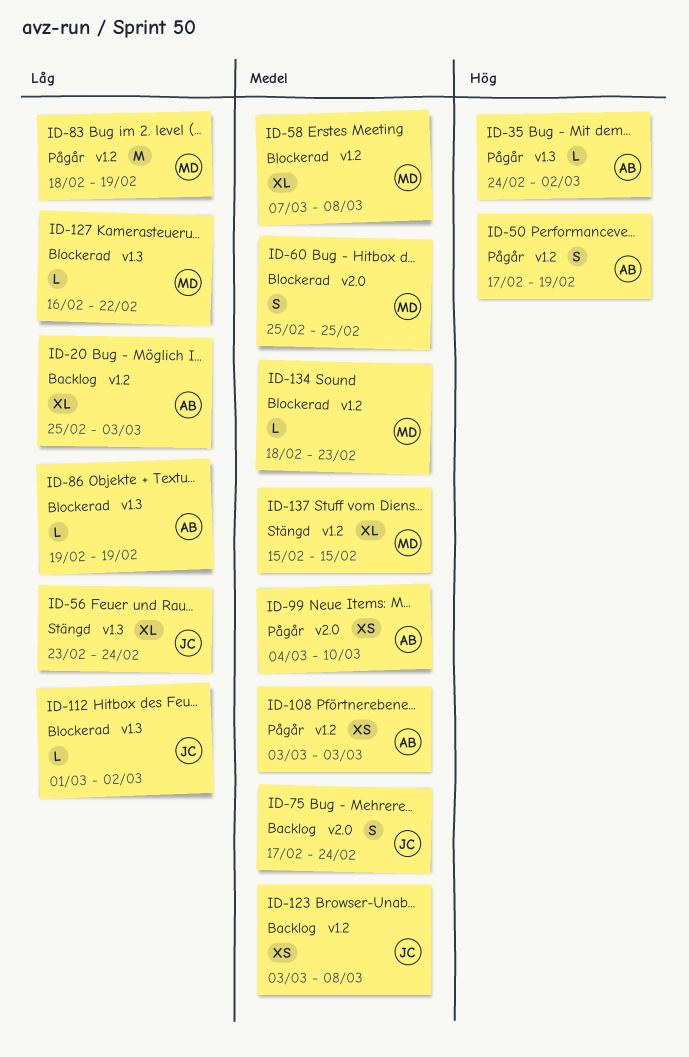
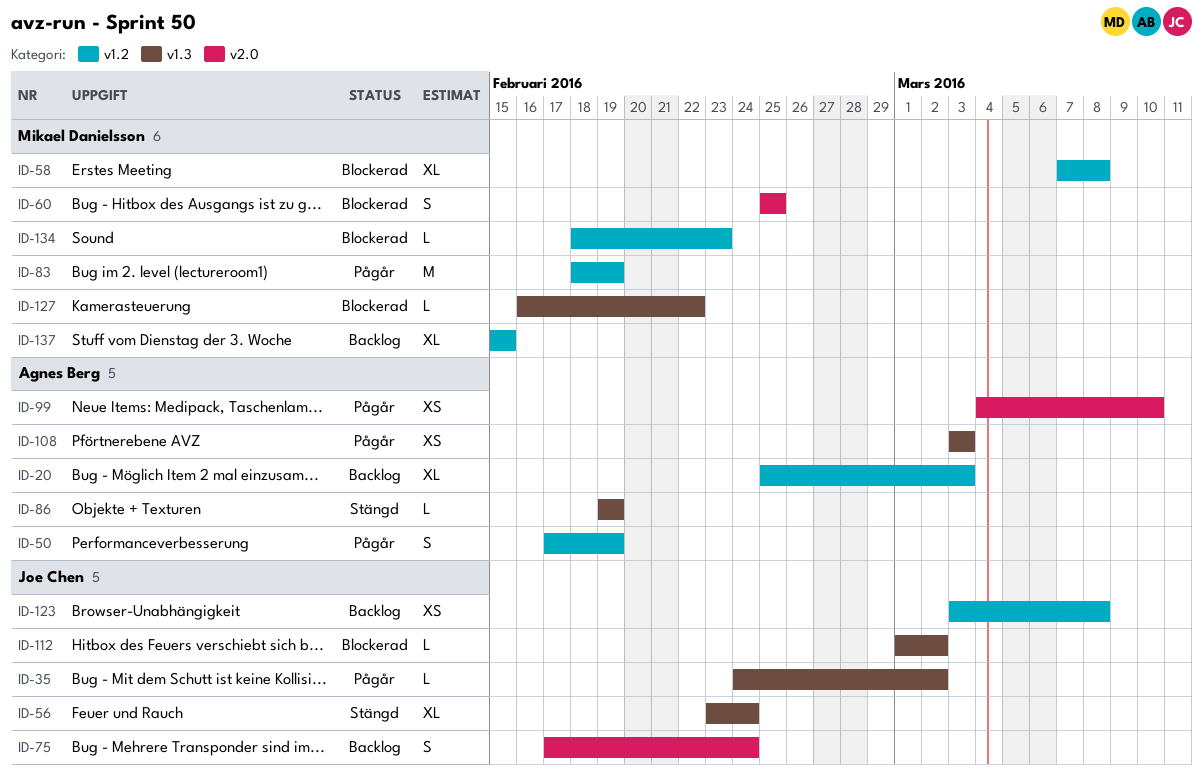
ID-35, owner: Agnes Berg -> Joe Chen
ID-86, status: Blockerad -> Stängd
ID-108, label: v1.2 -> v1.3
ID-137, status: Stängd -> Backlog

